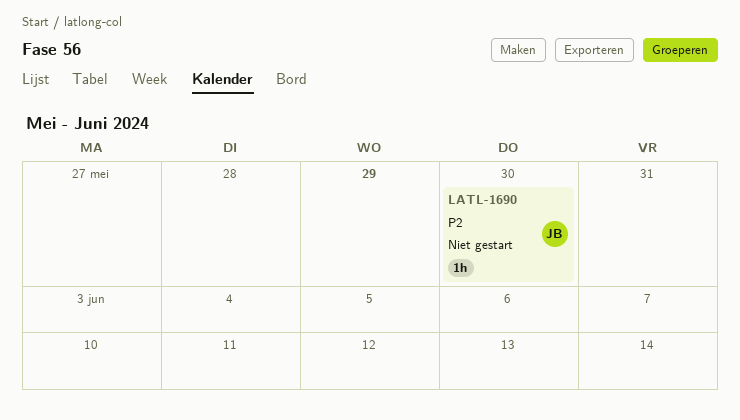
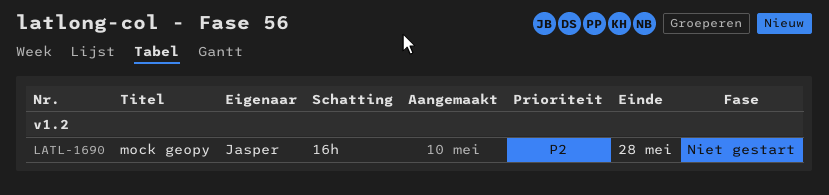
LATL-1690, estimate: 1h -> 16h
LATL-1690, due: May 30 -> May 28

